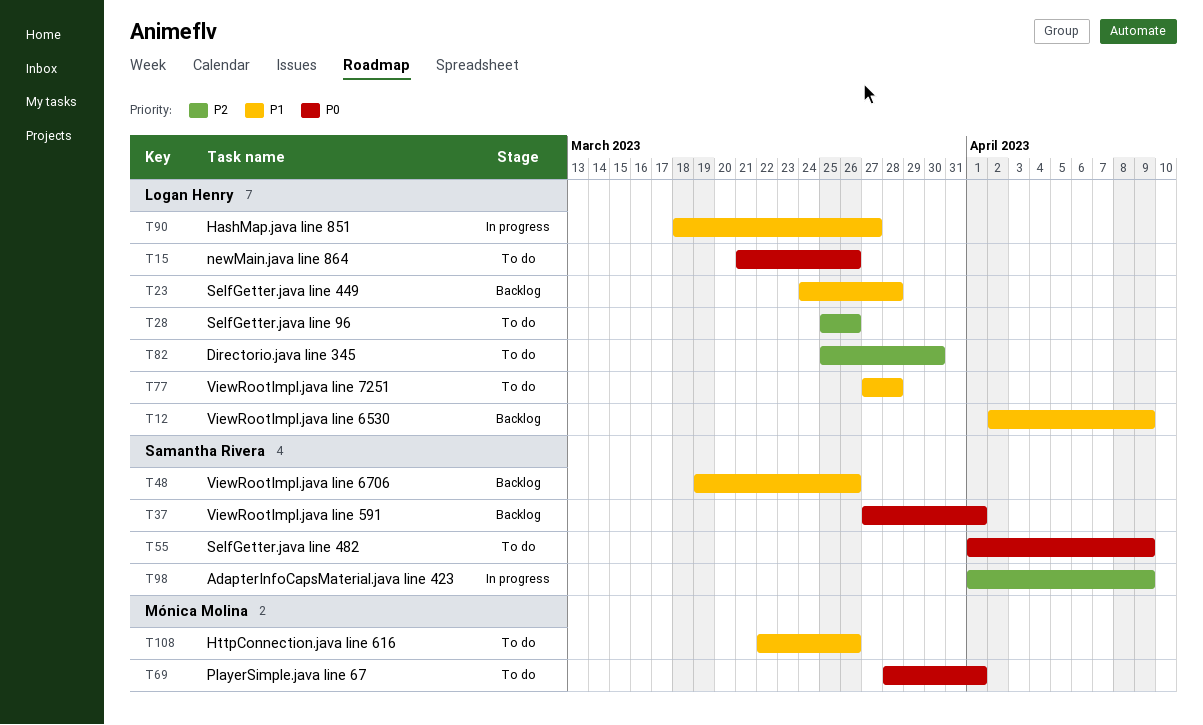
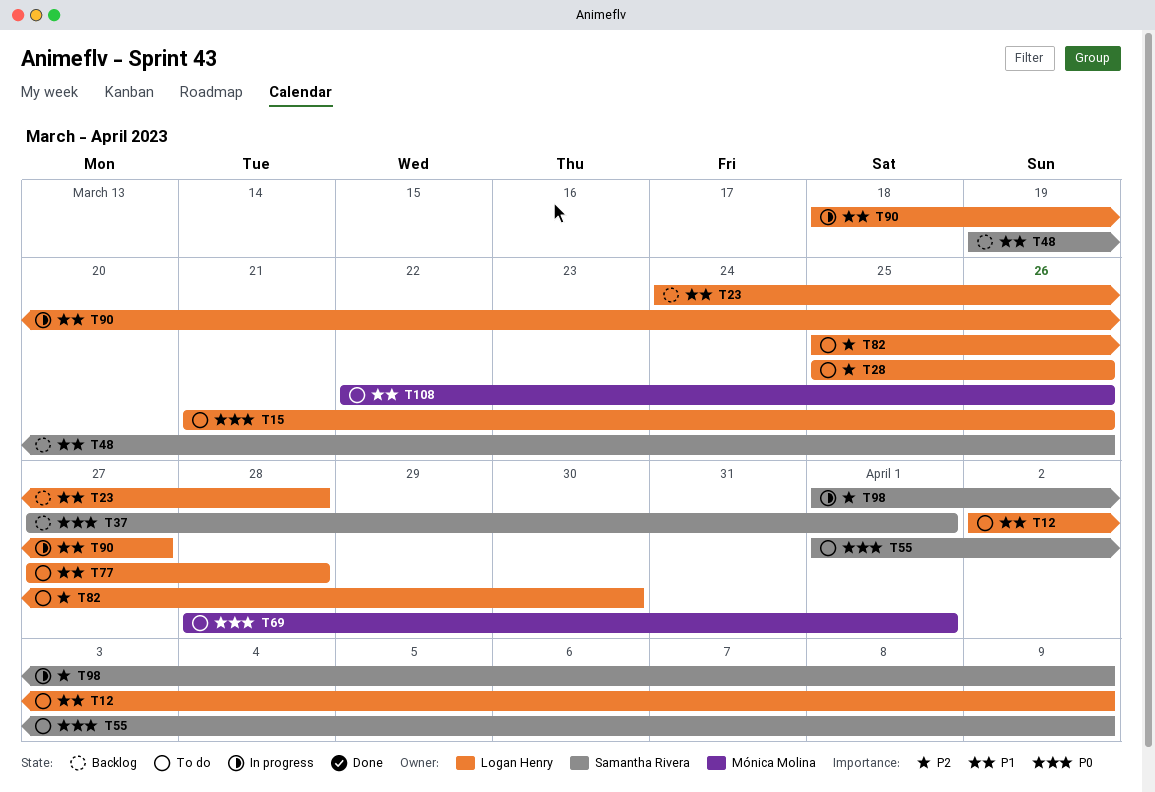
T12, status: Backlog -> To do

